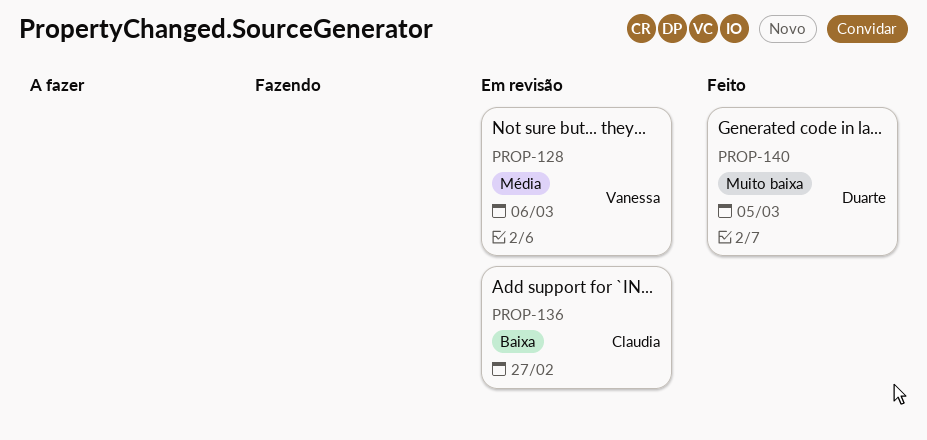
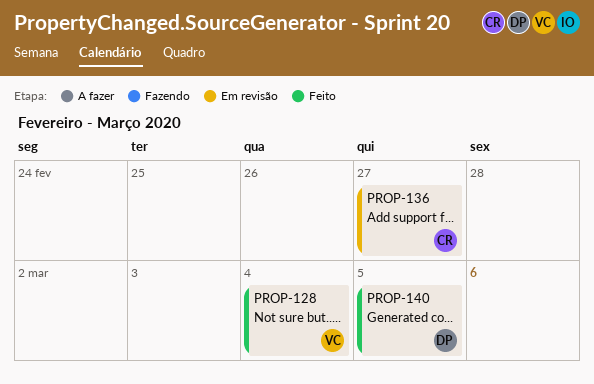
PROP-128, status: Em revisão -> Feito
PROP-128, due: Mar 6 -> Mar 4

